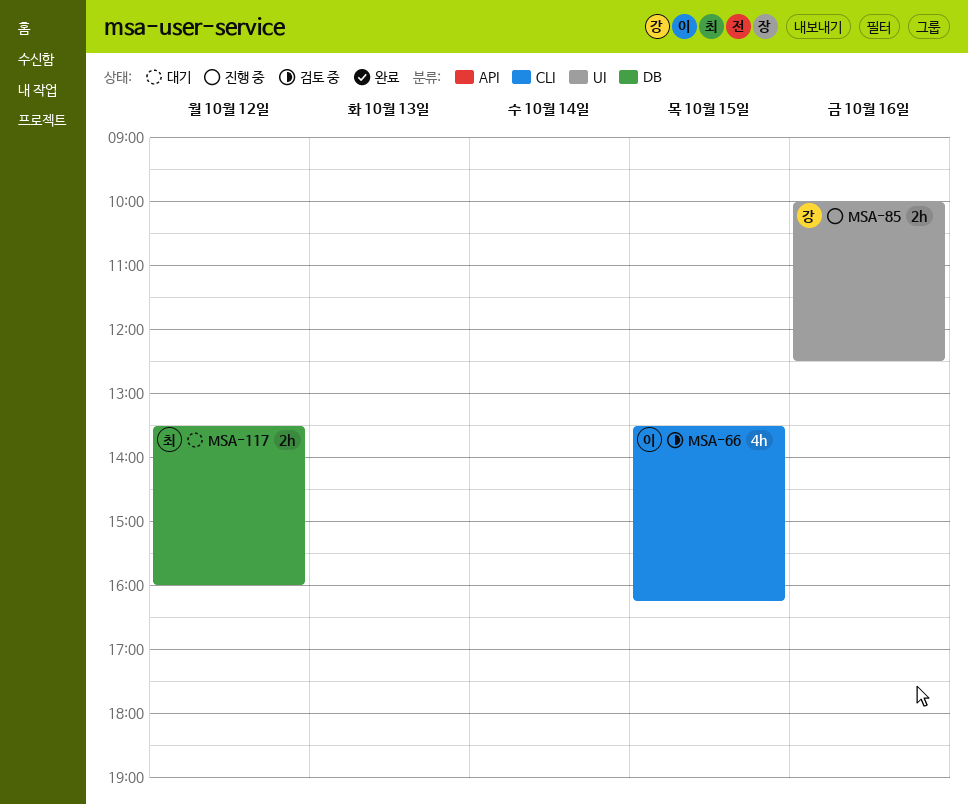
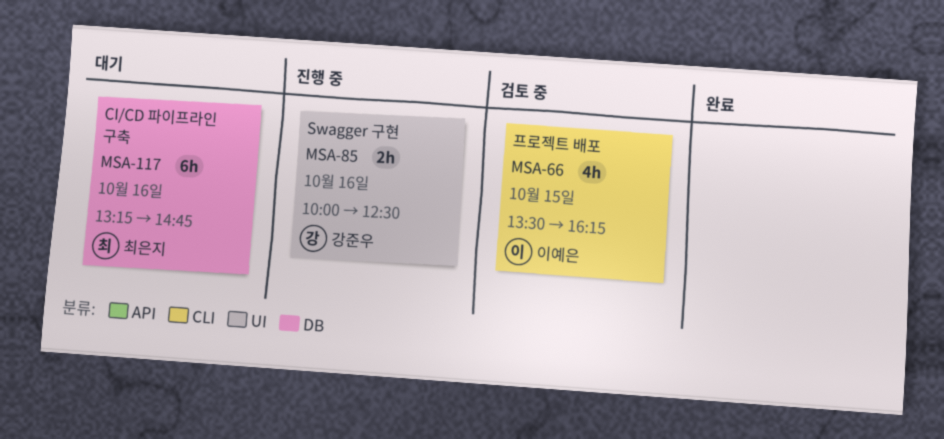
MSA-117, estimate: 2h -> 6h
MSA-117, day: Oct 12 -> Oct 16
MSA-117, begins: 13:30 -> 13:15
MSA-117, ends: 16:00 -> 14:45

